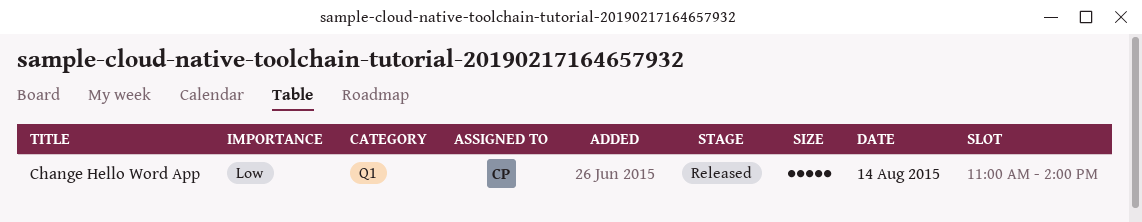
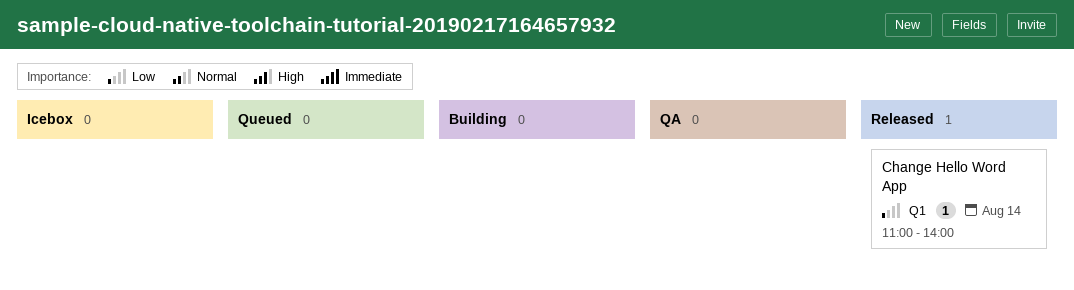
Change Hello Word App, estimate: 5 -> 1

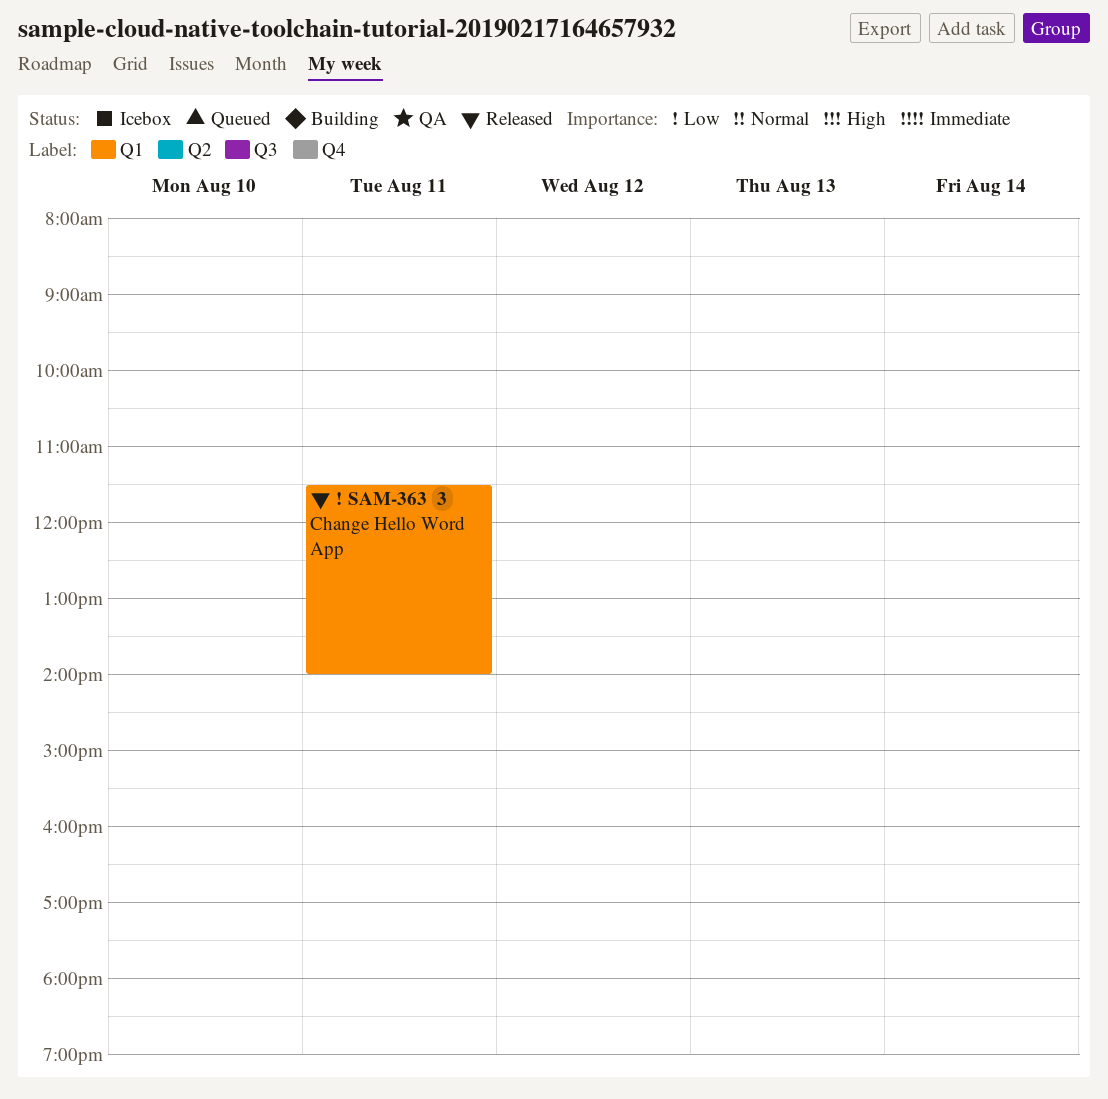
Change Hello Word App, estimate: 1 -> 3
Change Hello Word App, day: Aug 14 -> Aug 11
Change Hello Word App, begins: 11:00 -> 11:30

